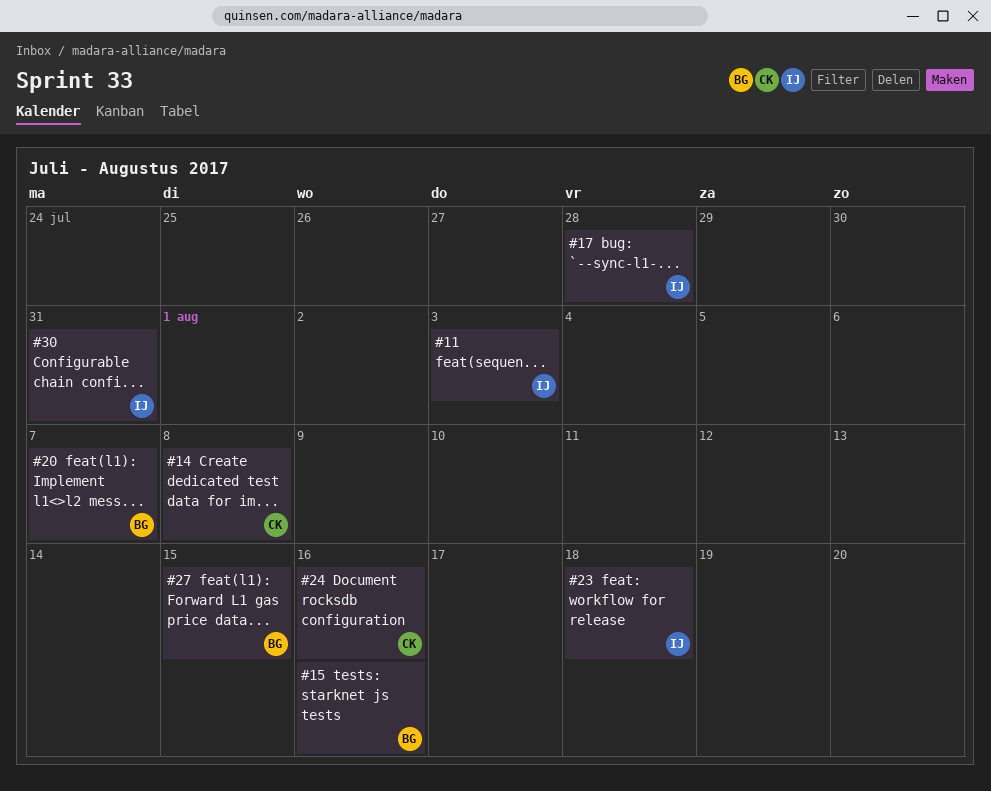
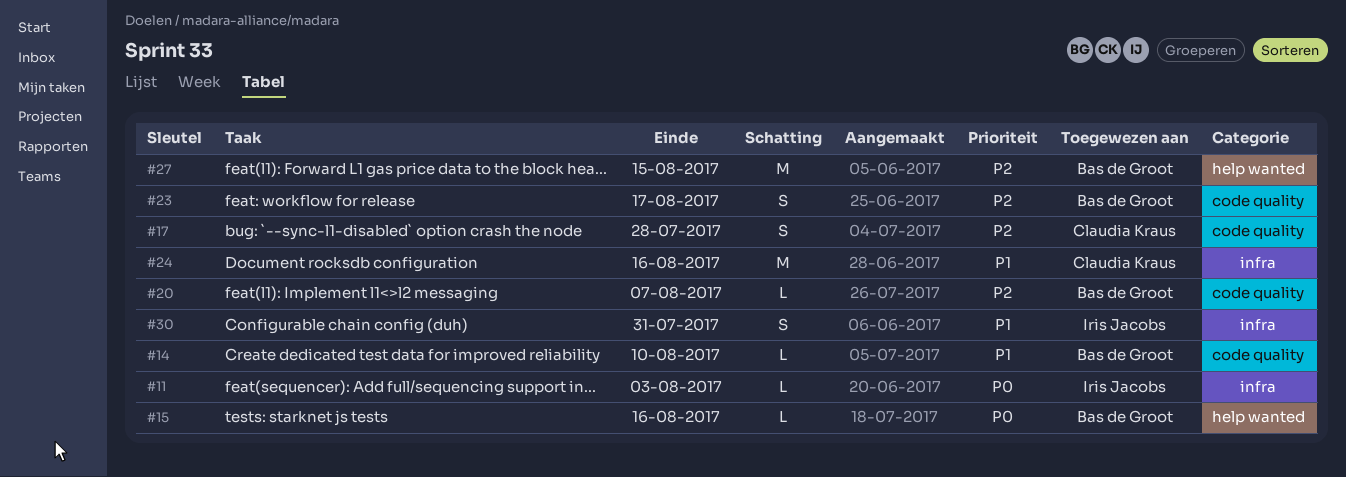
#14, owner: Claudia Kraus -> Bas de Groot
#14, due: Aug 8 -> Aug 10
#17, owner: Iris Jacobs -> Claudia Kraus
#23, owner: Iris Jacobs -> Bas de Groot
#23, due: Aug 18 -> Aug 17

